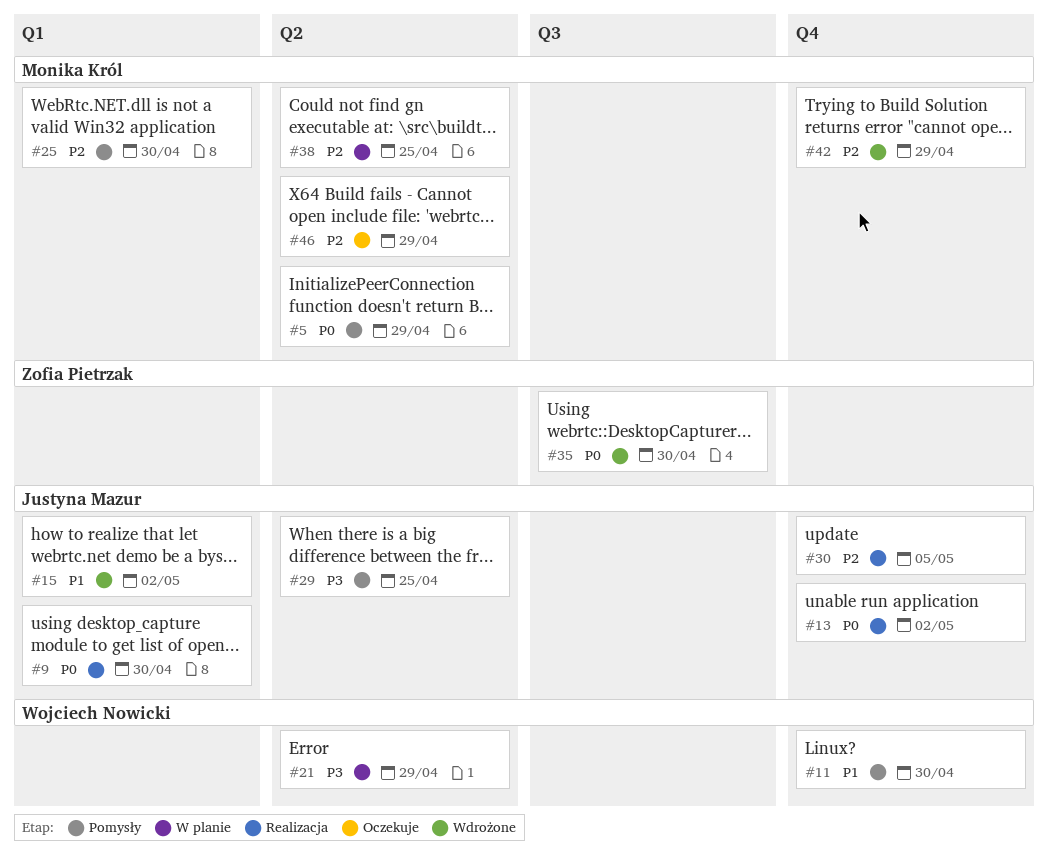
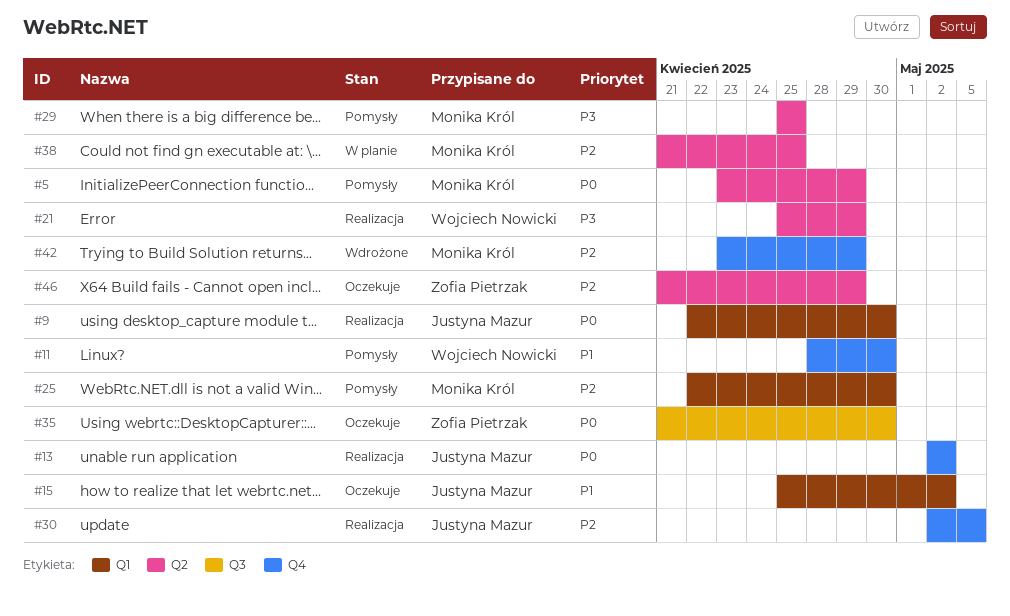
#15, status: Wdrożone -> Oczekuje
#21, status: W planie -> Realizacja
#29, owner: Justyna Mazur -> Monika Król
#35, status: Wdrożone -> Oczekuje
#46, owner: Monika Król -> Zofia Pietrzak

